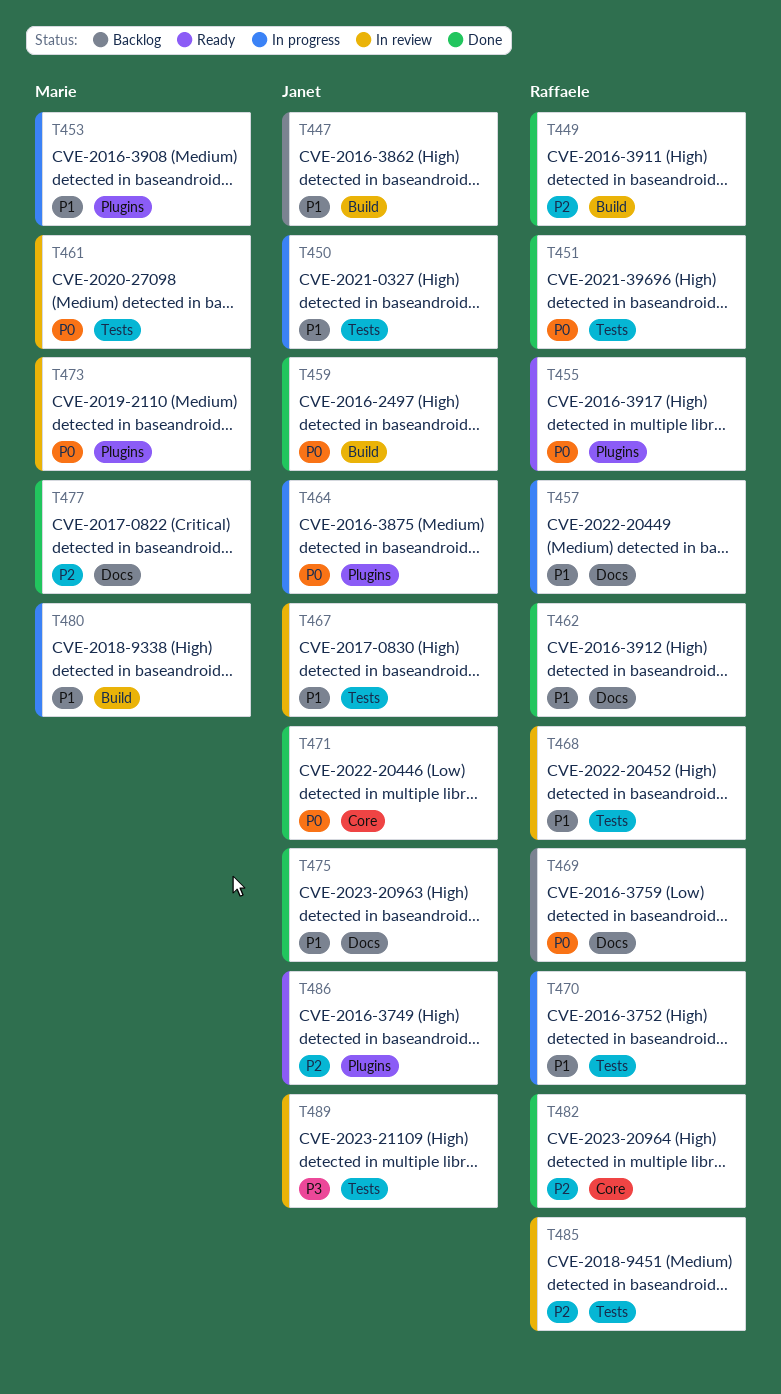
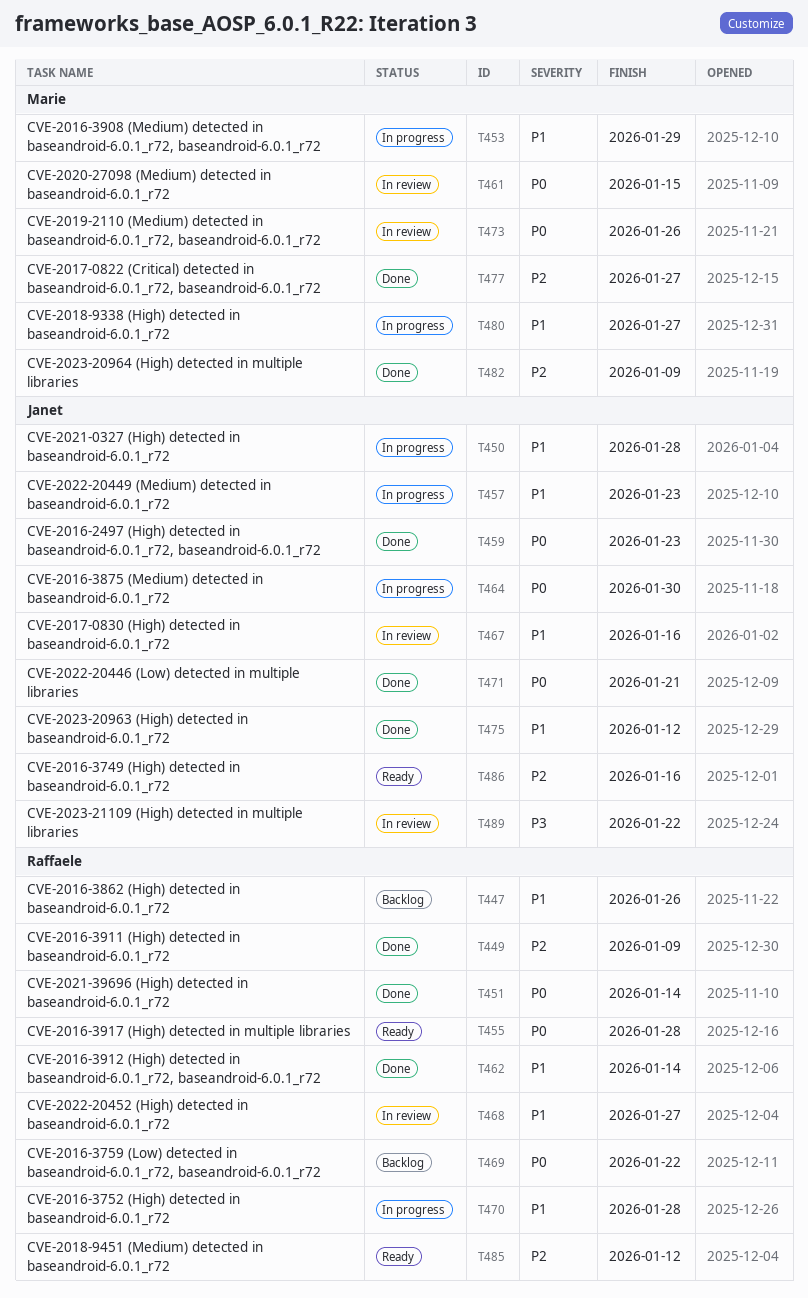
T447, owner: Janet -> Raffaele
T457, owner: Raffaele -> Janet
T482, owner: Raffaele -> Marie
T485, status: In review -> Ready

